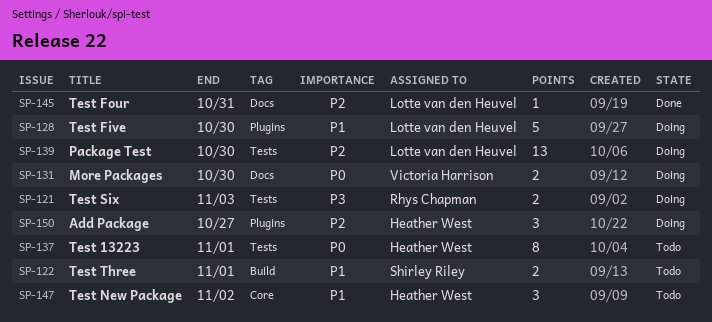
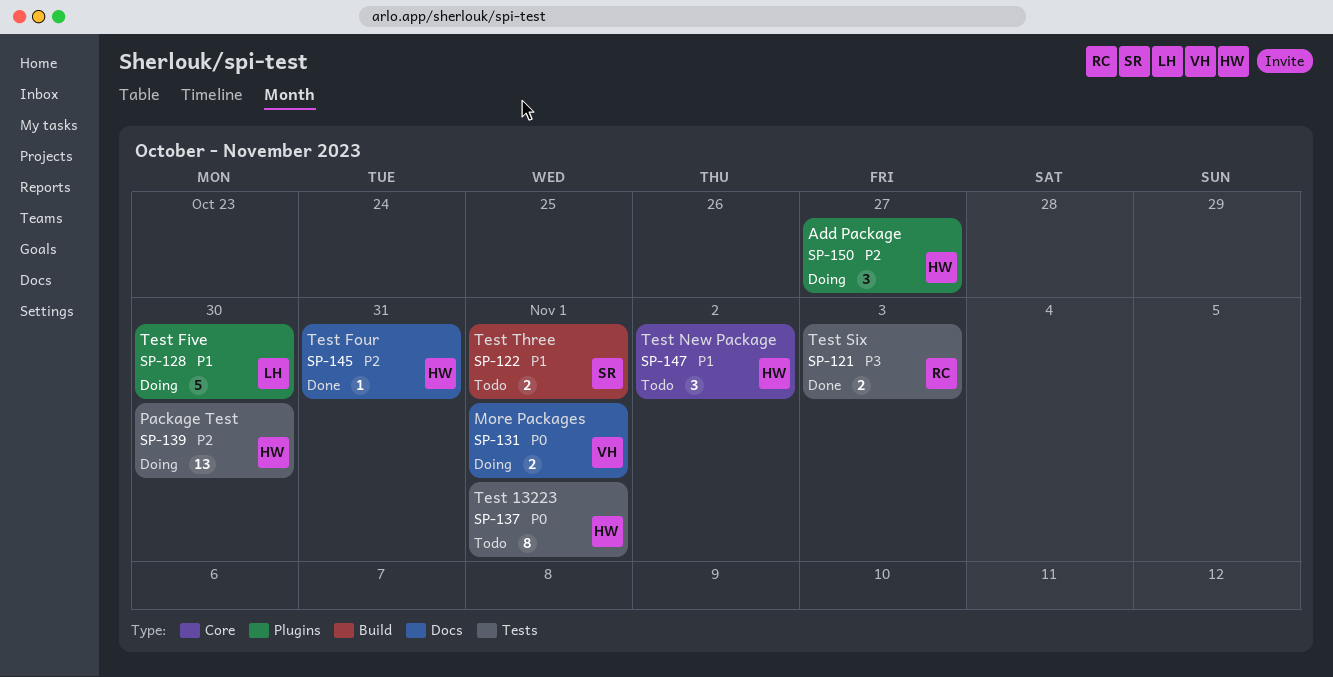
SP-121, status: Doing -> Done
SP-131, due: Oct 30 -> Nov 1
SP-139, owner: Lotte van den Heuvel -> Heather West
SP-145, owner: Lotte van den Heuvel -> Heather West

